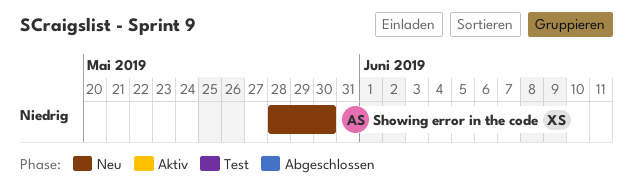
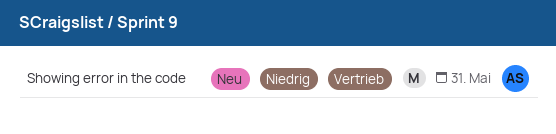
Showing error in the code, estimate: XS -> M
Showing error in the code, due: May 30 -> May 31

